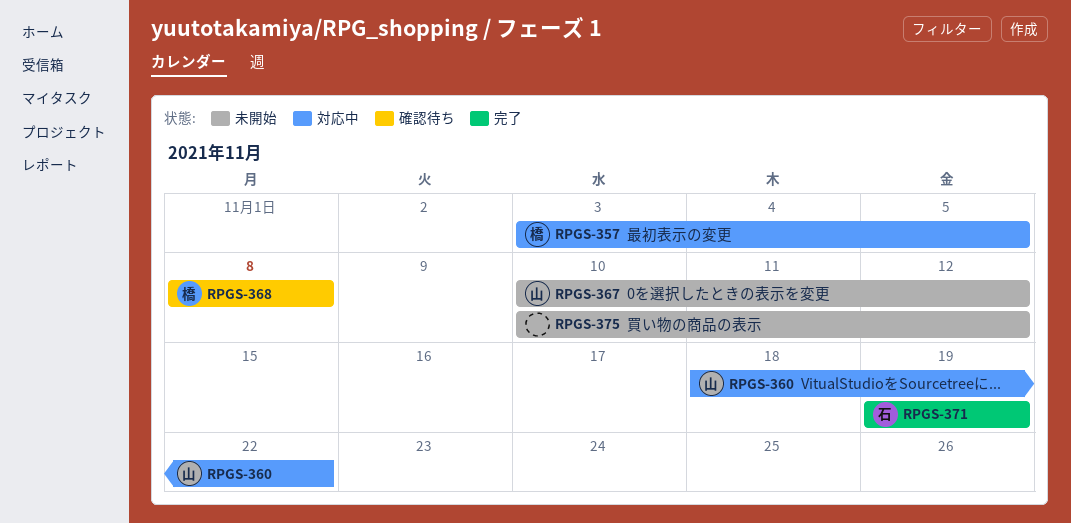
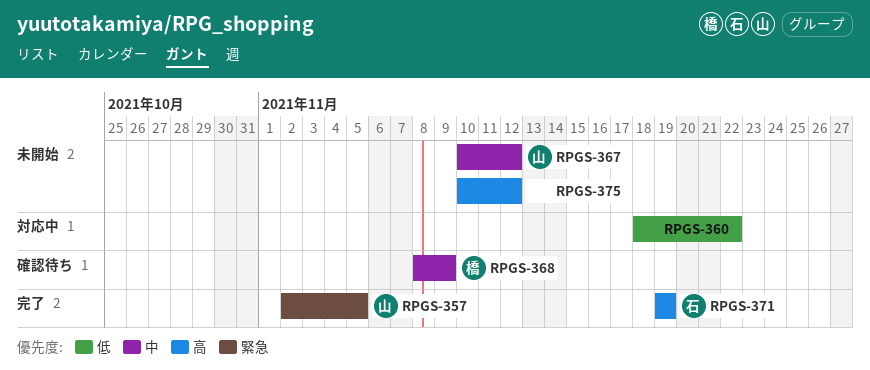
RPGS-357, status: 対応中 -> 完了
RPGS-357, owner: 橋 -> 山
RPGS-357, start: Nov 3 -> Nov 2
RPGS-360, owner: 山 -> none
RPGS-368, due: Nov 8 -> Nov 9

